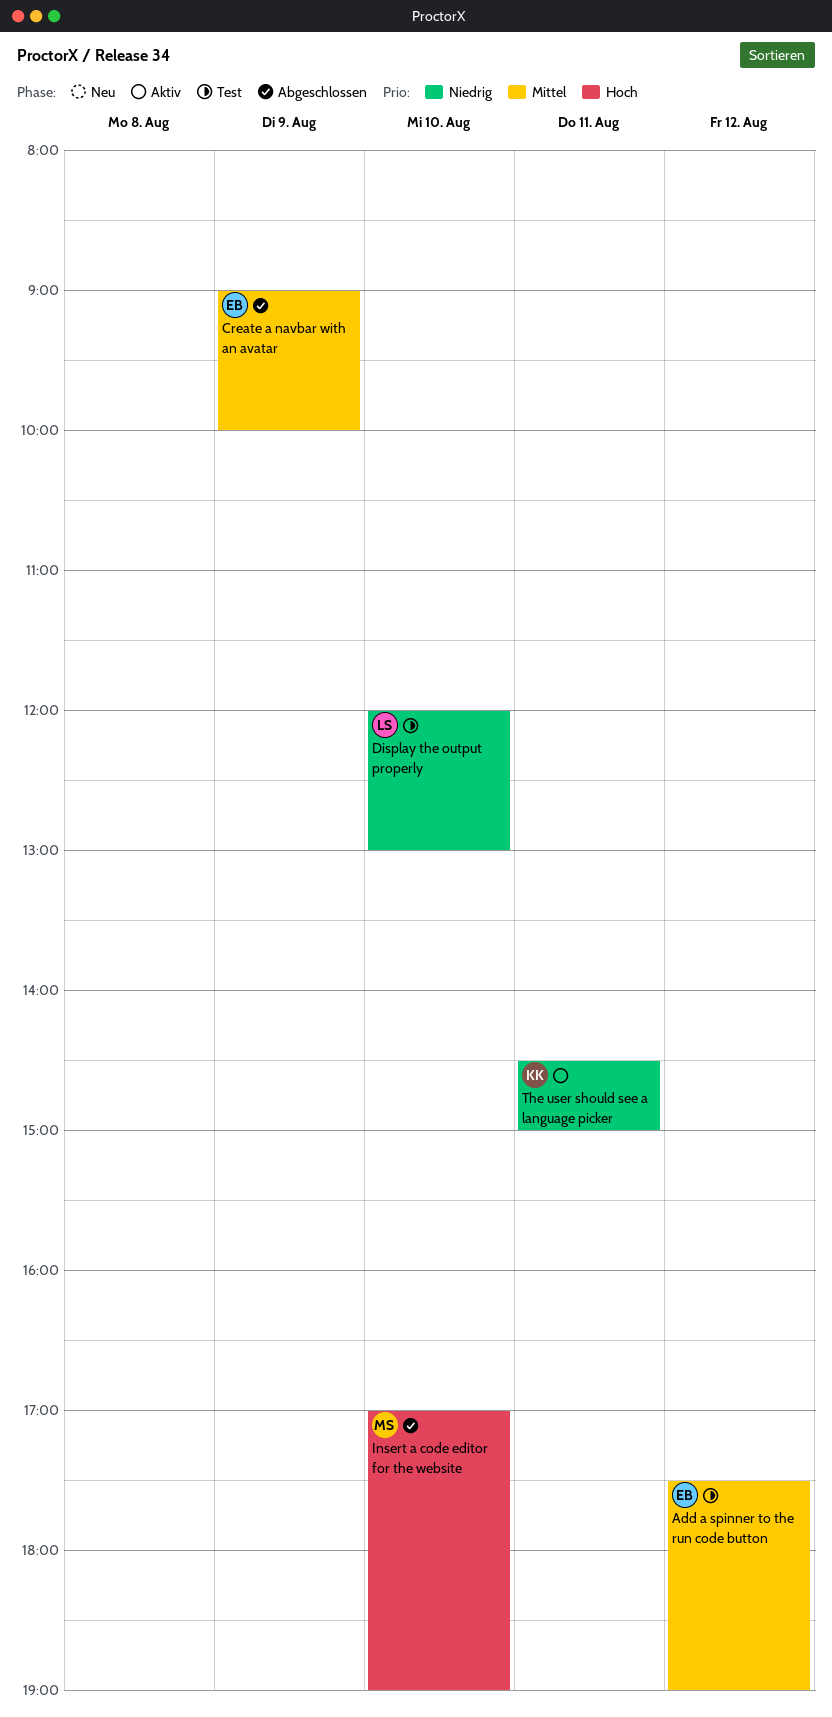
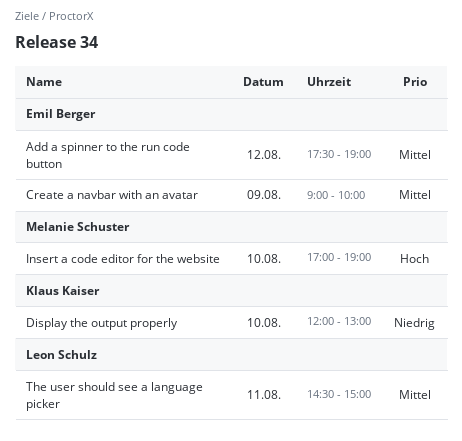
Display the output properly, owner: Leon Schulz -> Klaus Kaiser
The user should see a language picker, owner: Klaus Kaiser -> Leon Schulz
The user should see a language picker, priority: Niedrig -> Mittel

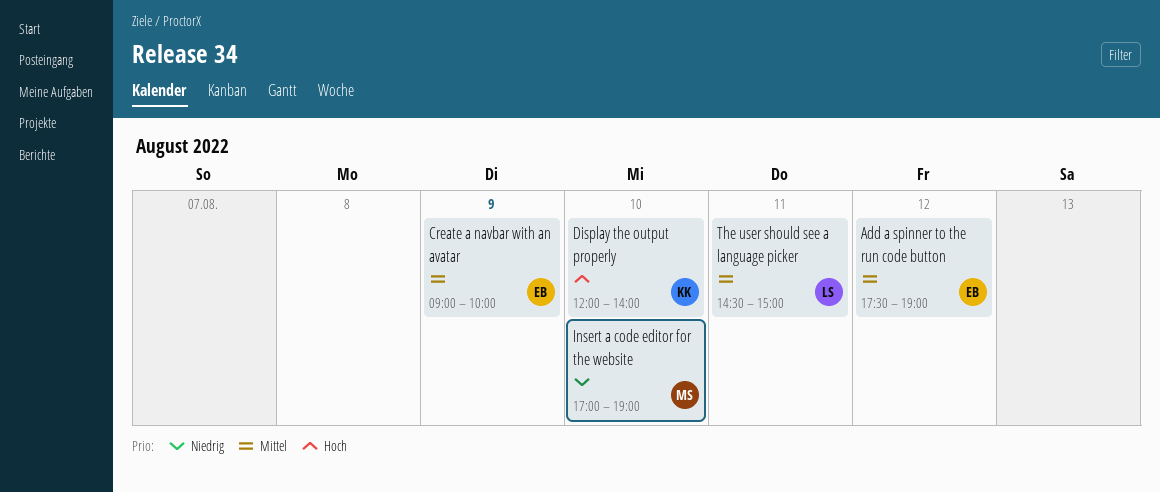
Display the output properly, priority: Niedrig -> Hoch
Display the output properly, ends: 13:00 -> 14:00
Insert a code editor for the website, priority: Hoch -> Niedrig

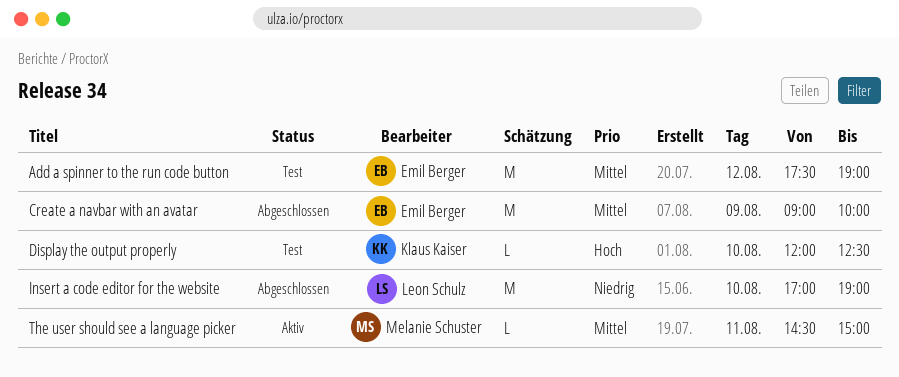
Display the output properly, ends: 14:00 -> 12:30
Insert a code editor for the website, owner: Melanie Schuster -> Leon Schulz
The user should see a language picker, owner: Leon Schulz -> Melanie Schuster

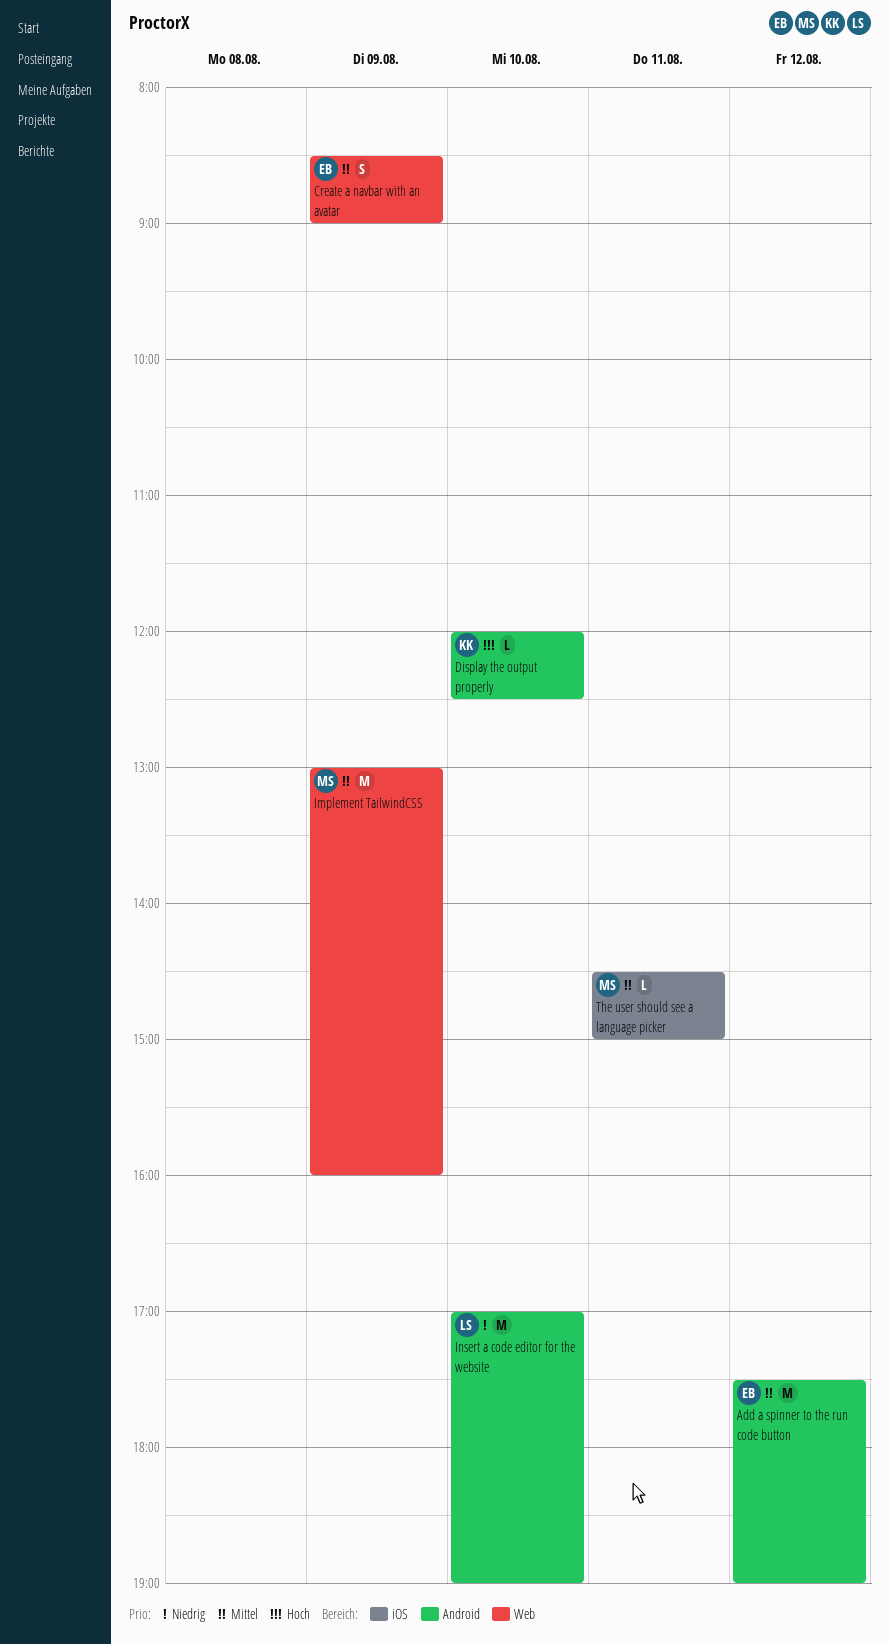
Create a navbar with an avatar, estimate: M -> S
Create a navbar with an avatar, begins: 09:00 -> 08:30
Create a navbar with an avatar, ends: 10:00 -> 09:00
Implement TailwindCSS: none -> present

